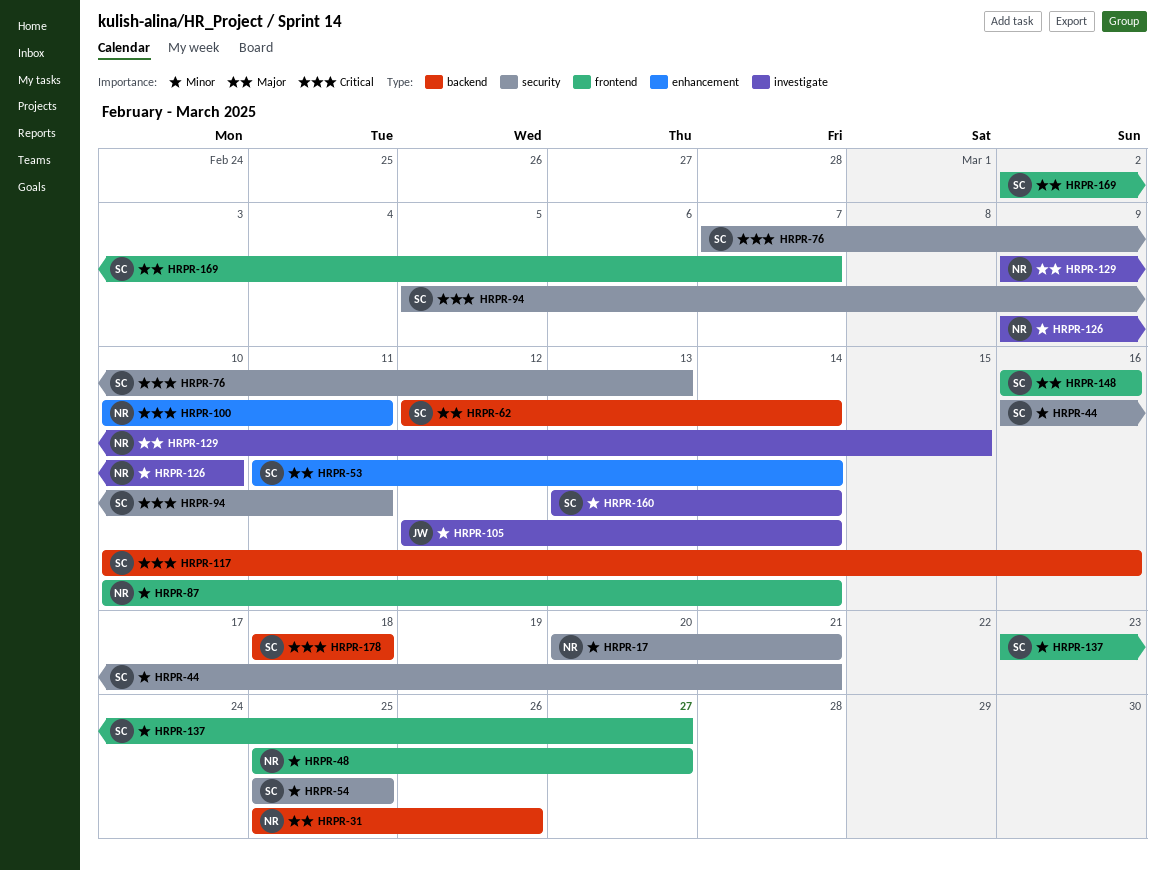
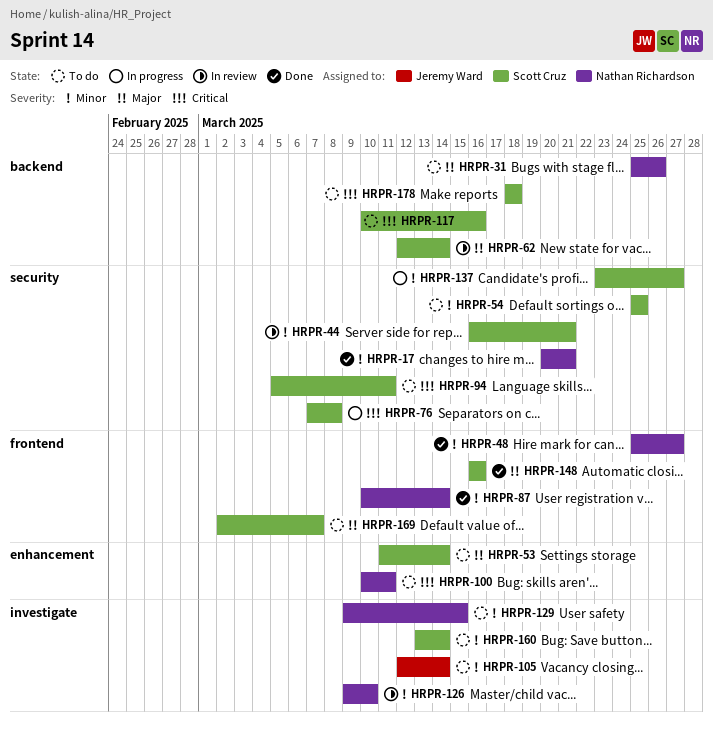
HRPR-76, due: Mar 13 -> Mar 8
HRPR-129, priority: Major -> Minor
HRPR-137, label: frontend -> security

